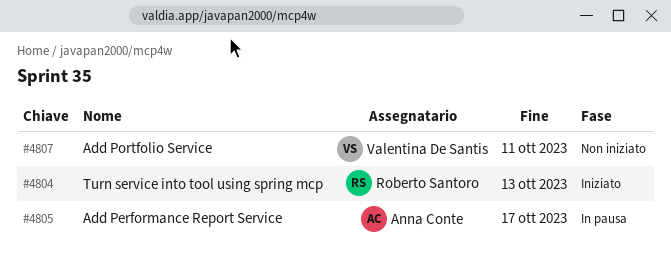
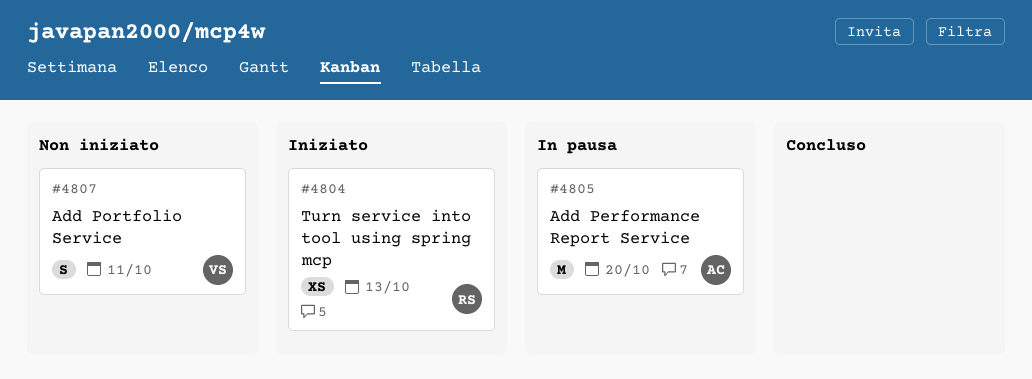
#4805, due: Oct 17 -> Oct 20

